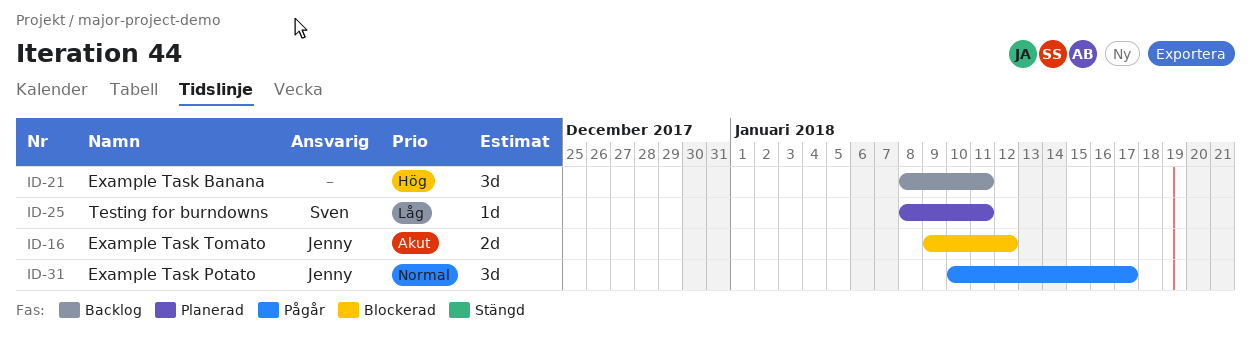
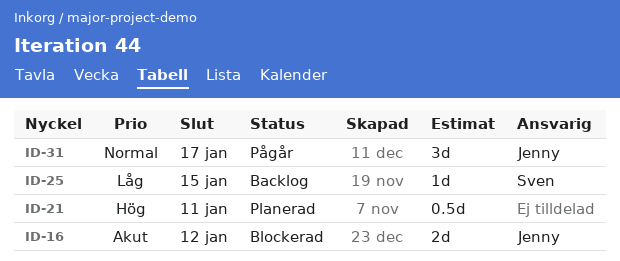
ID-21, status: Backlog -> Planerad
ID-21, estimate: 3d -> 0.5d
ID-25, status: Planerad -> Backlog
ID-25, due: Jan 11 -> Jan 15

